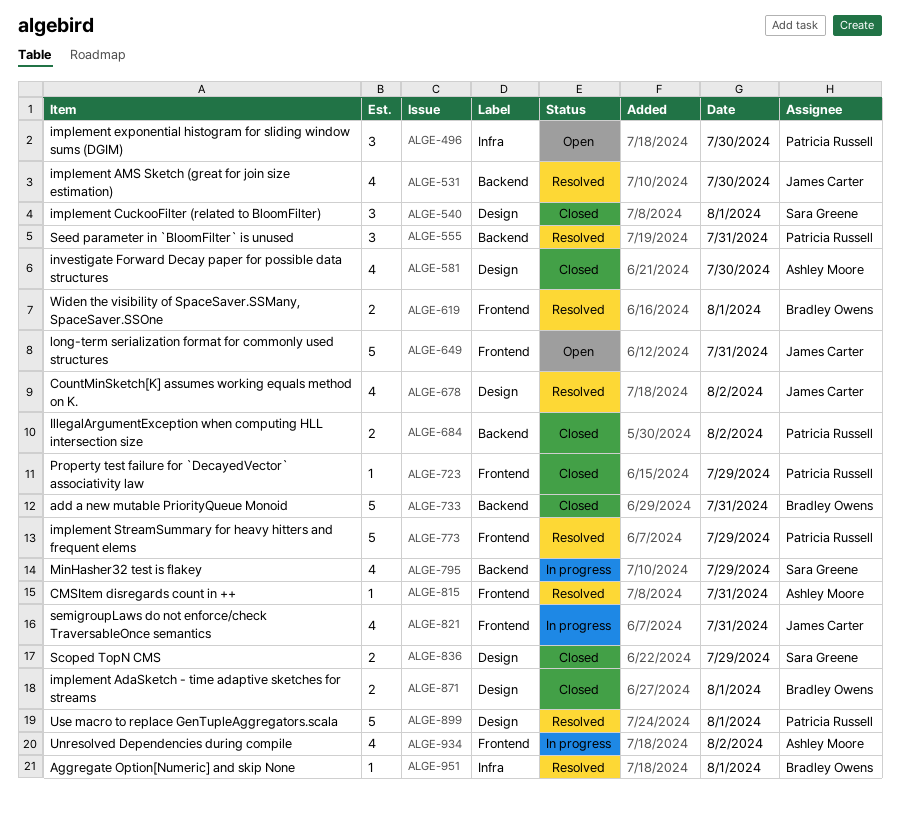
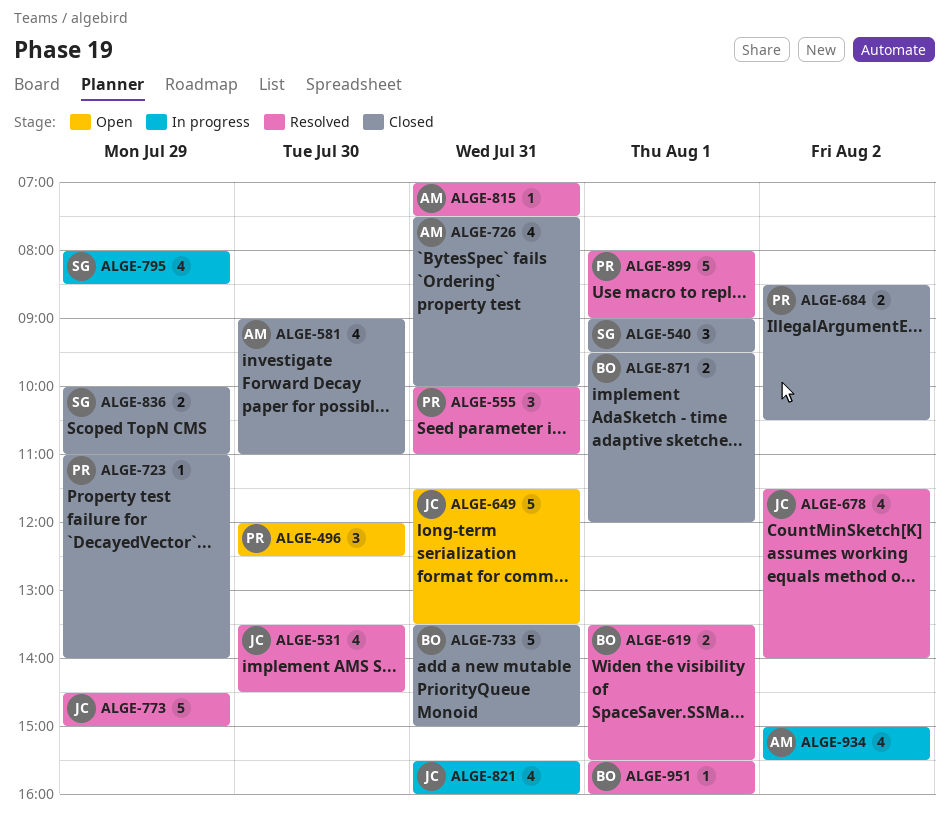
ALGE-726: none -> present
ALGE-773, owner: Patricia Russell -> James Carter

